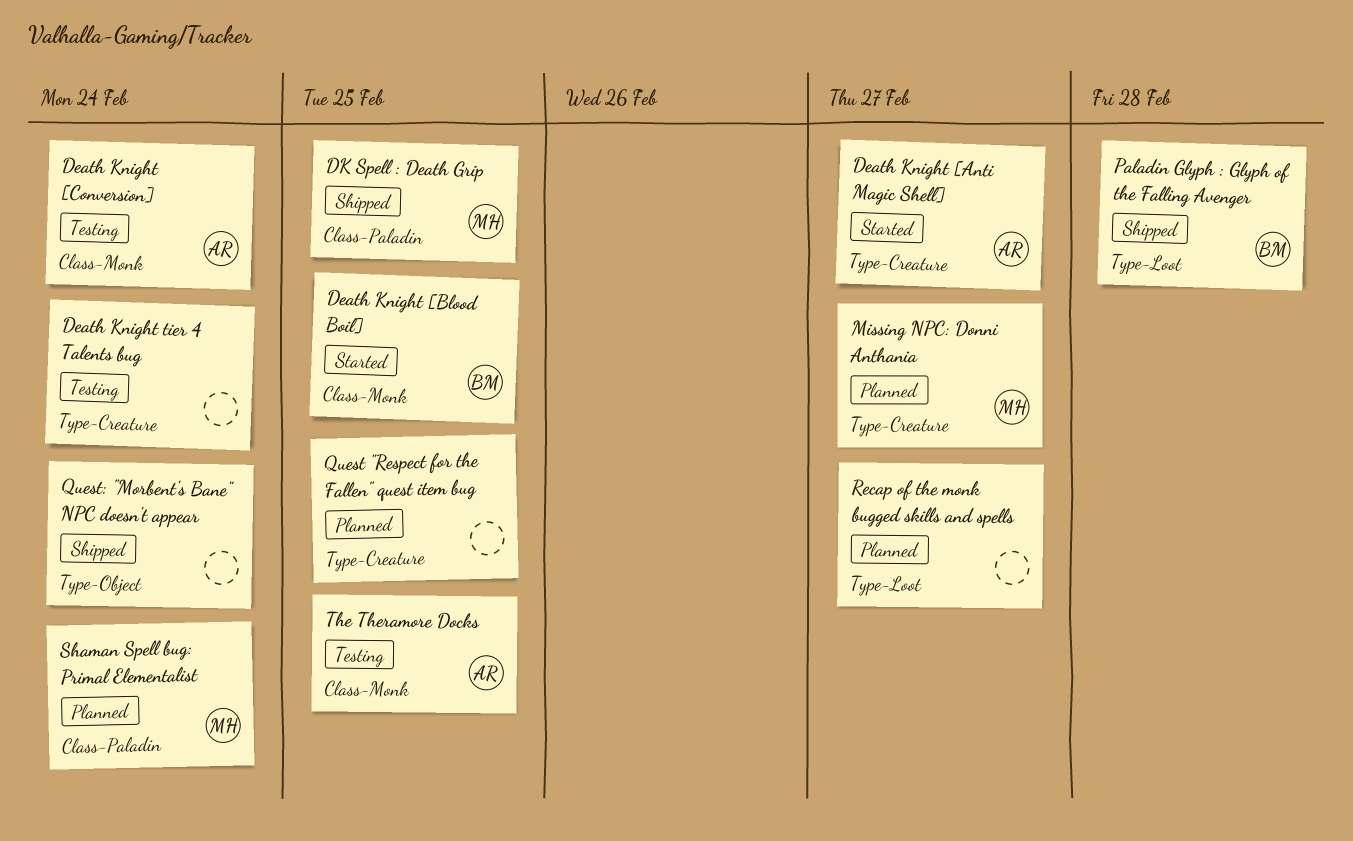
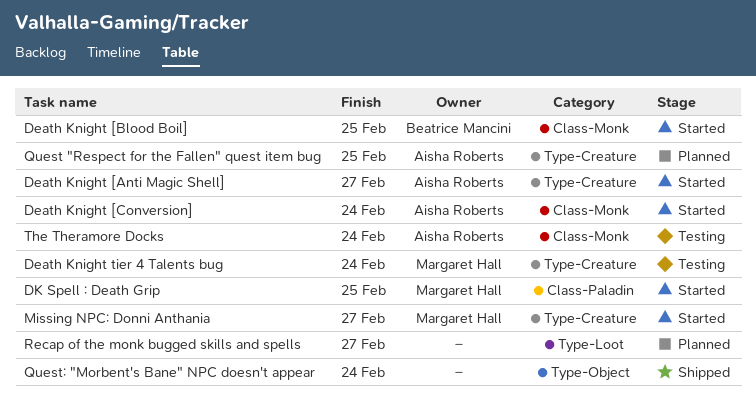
Death Knight [Conversion], status: Testing -> Started
Death Knight tier 4 Talents bug, owner: none -> Margaret Hall
DK Spell : Death Grip, status: Shipped -> Started
Missing NPC: Donni Anthania, status: Planned -> Started
Paladin Glyph : Glyph of the Falling Avenger: present -> none
Quest "Respect for the Fallen" quest item bug, owner: none -> Aisha Roberts
Shaman Spell bug: Primal Elementalist: present -> none
The Theramore Docks, due: Feb 25 -> Feb 24

